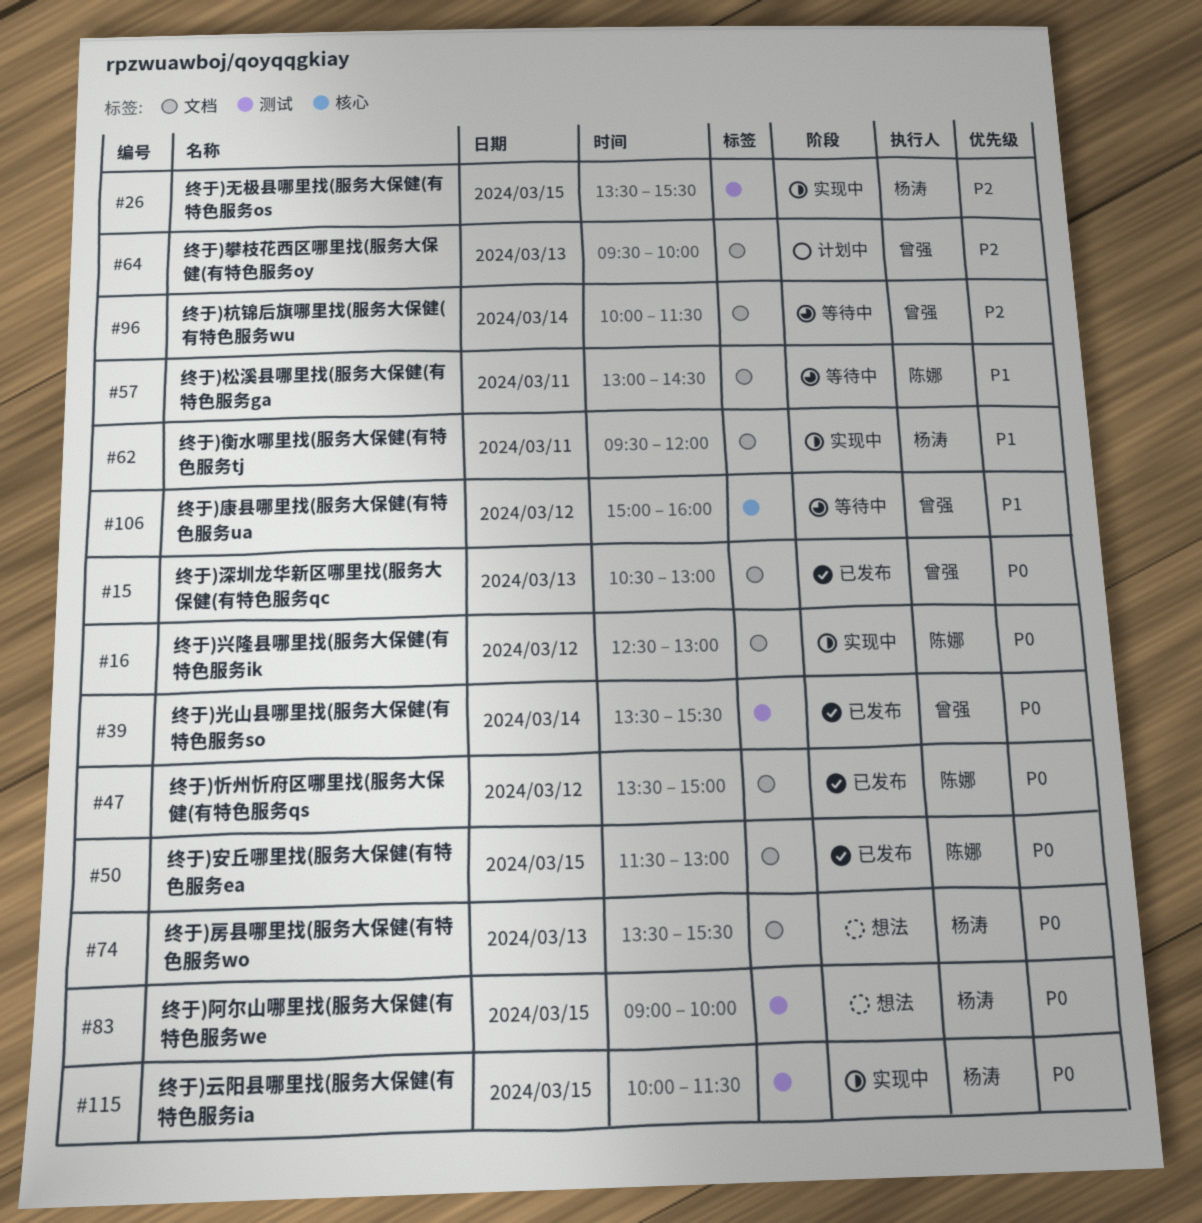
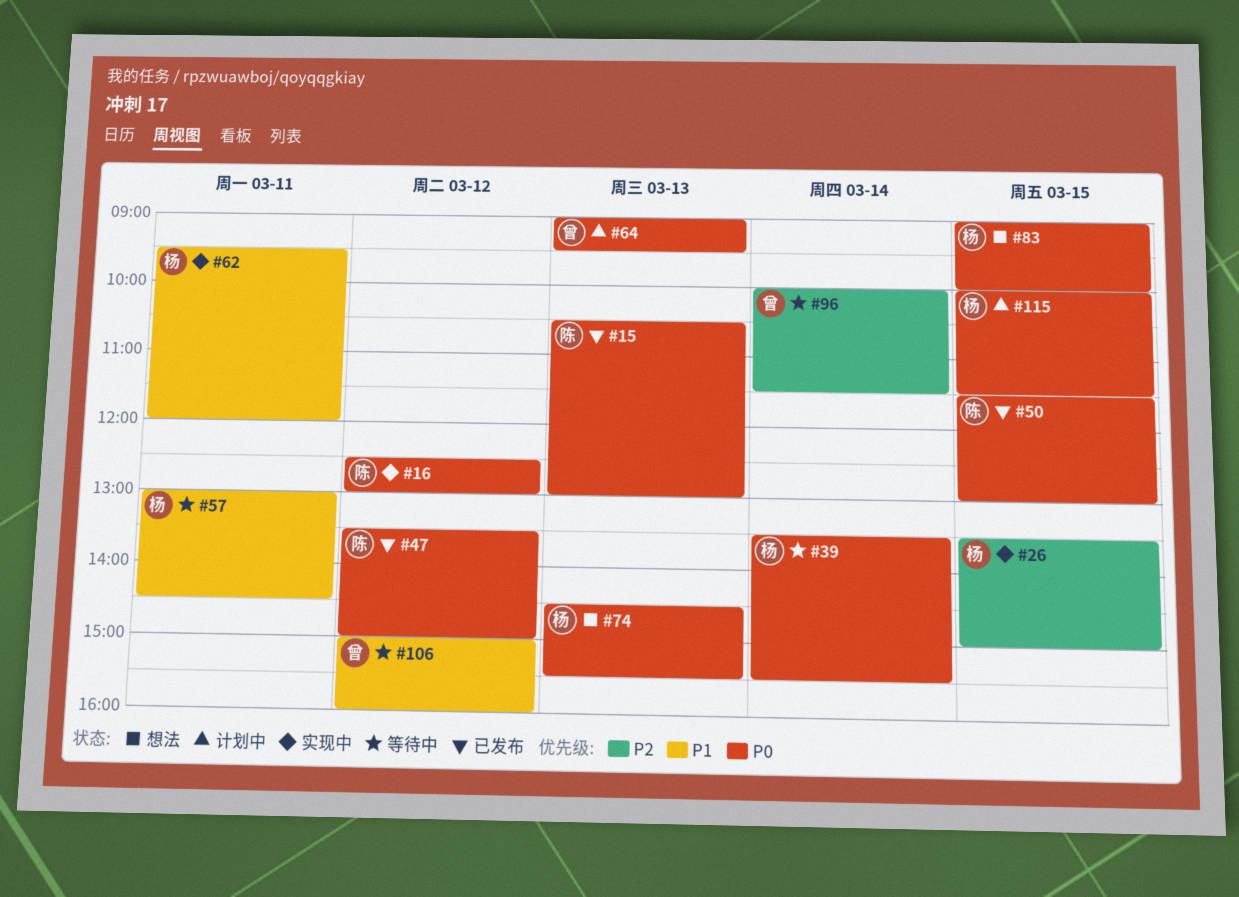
#15, owner: 曾强 -> 陈娜
#26, ends: 15:30 -> 15:00
#39, status: 已发布 -> 等待中
#39, owner: 曾强 -> 杨涛
#57, owner: 陈娜 -> 杨涛
#64, priority: P2 -> P0
#64, begins: 09:30 -> 09:00
#64, ends: 10:00 -> 09:30
#74, begins: 13:30 -> 14:30
#115, status: 实现中 -> 计划中

